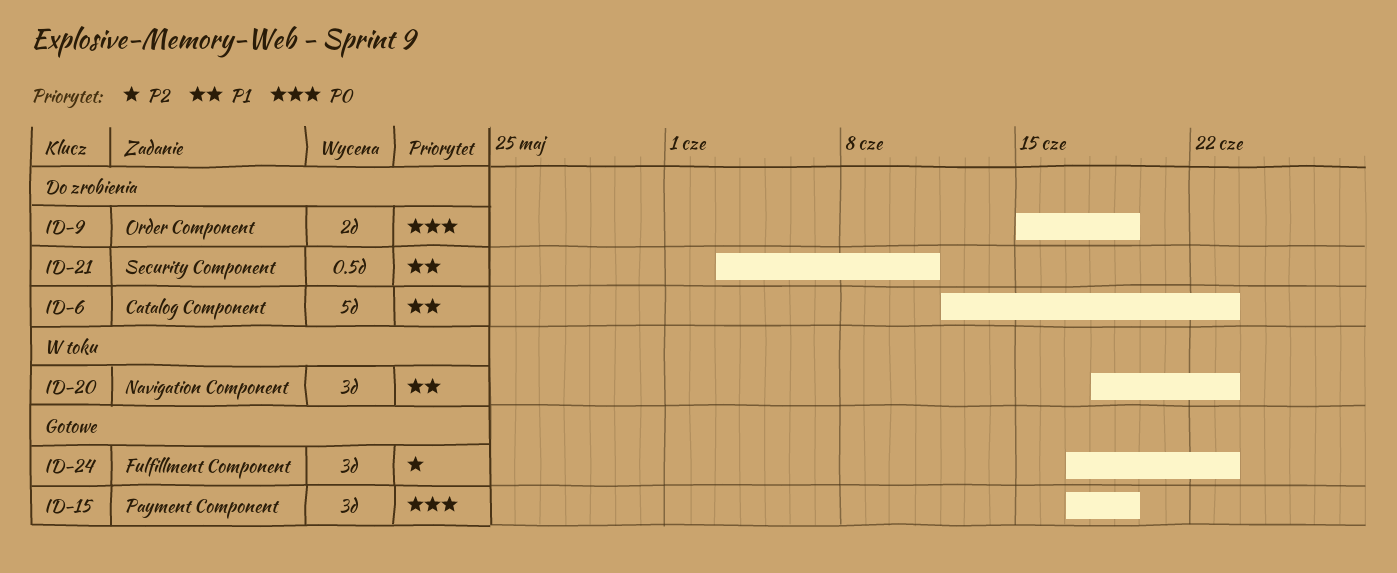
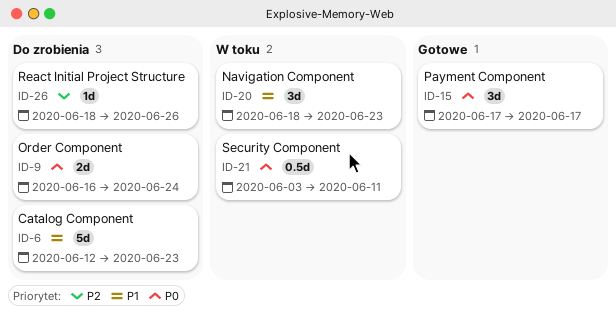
ID-9, start: Jun 15 -> Jun 16
ID-9, due: Jun 19 -> Jun 24
ID-15, due: Jun 19 -> Jun 17
ID-21, status: Do zrobienia -> W toku
ID-21, priority: P1 -> P0
ID-24: present -> none
ID-26: none -> present

